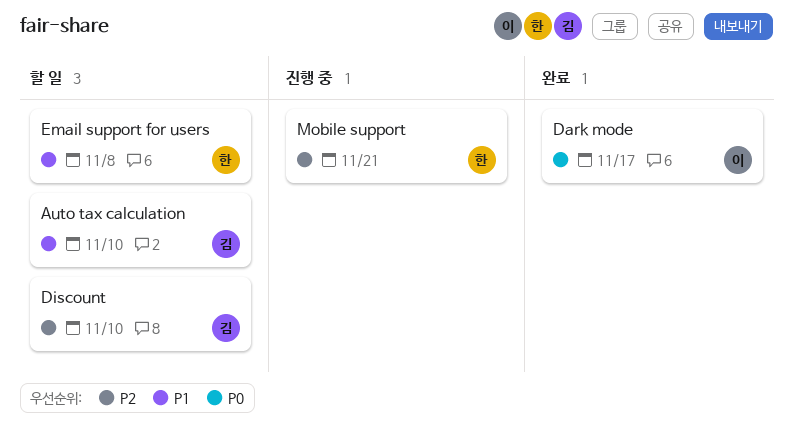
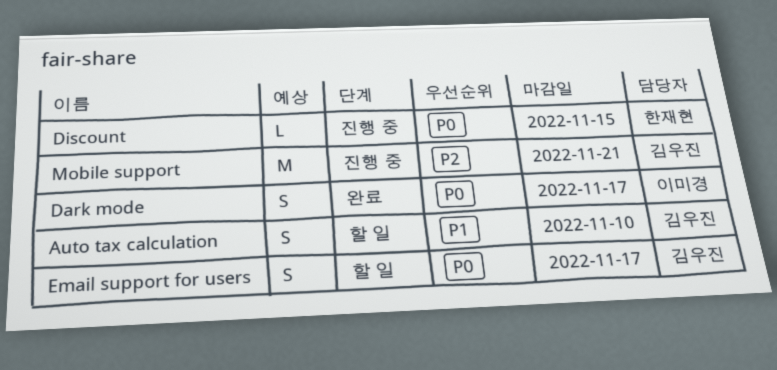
Discount, status: 할 일 -> 진행 중
Discount, owner: 김우진 -> 한재현
Discount, priority: P2 -> P0
Discount, due: Nov 10 -> Nov 15
Email support for users, owner: 한재현 -> 김우진
Email support for users, priority: P1 -> P0
Email support for users, due: Nov 8 -> Nov 17
Mobile support, owner: 한재현 -> 김우진

